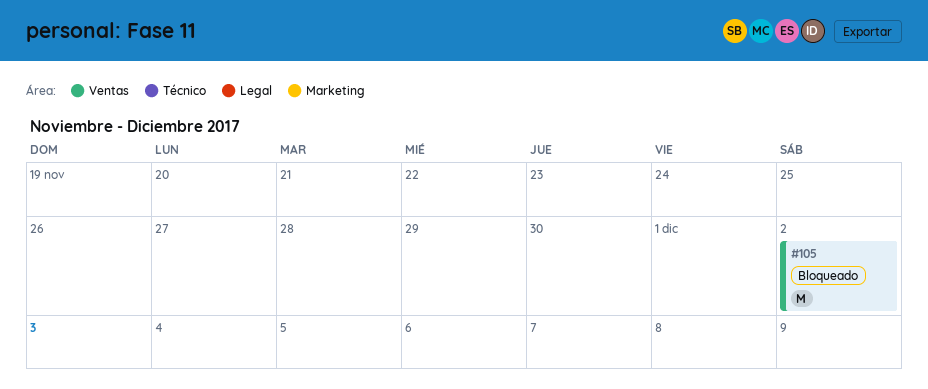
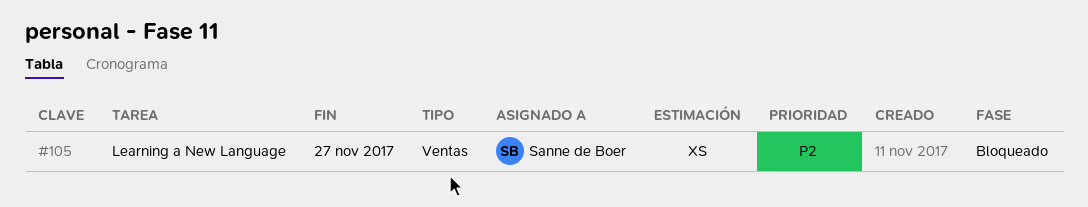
#105, estimate: M -> XS
#105, due: Dec 2 -> Nov 27

